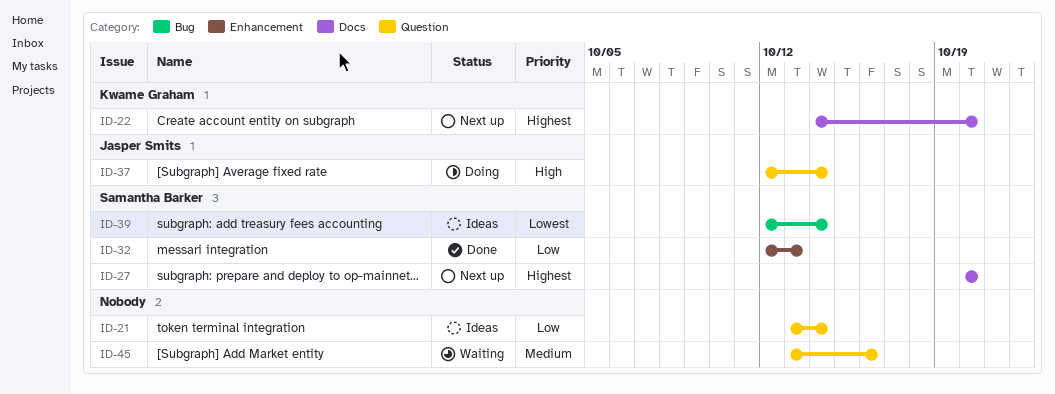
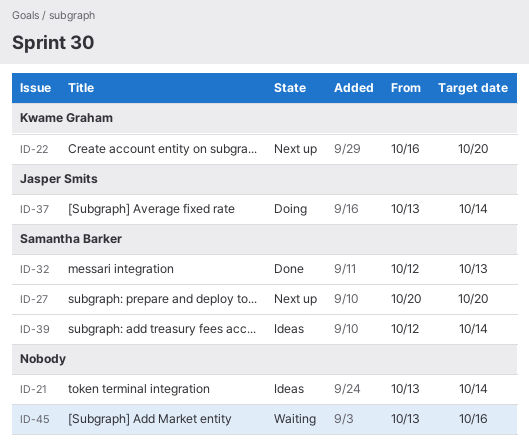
ID-22, start: Oct 14 -> Oct 16
ID-37, start: Oct 12 -> Oct 13

